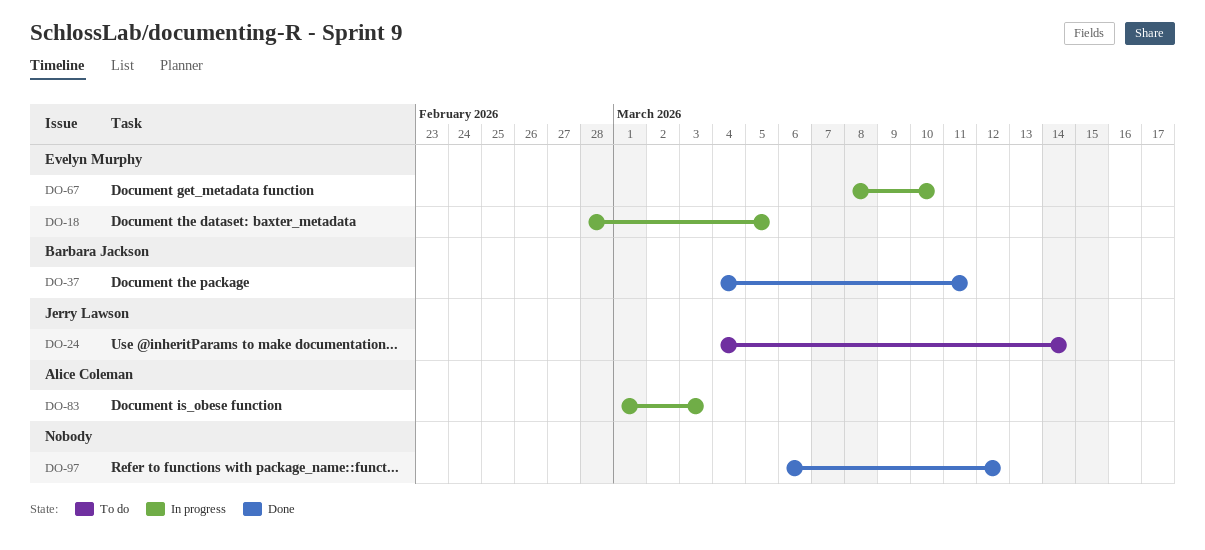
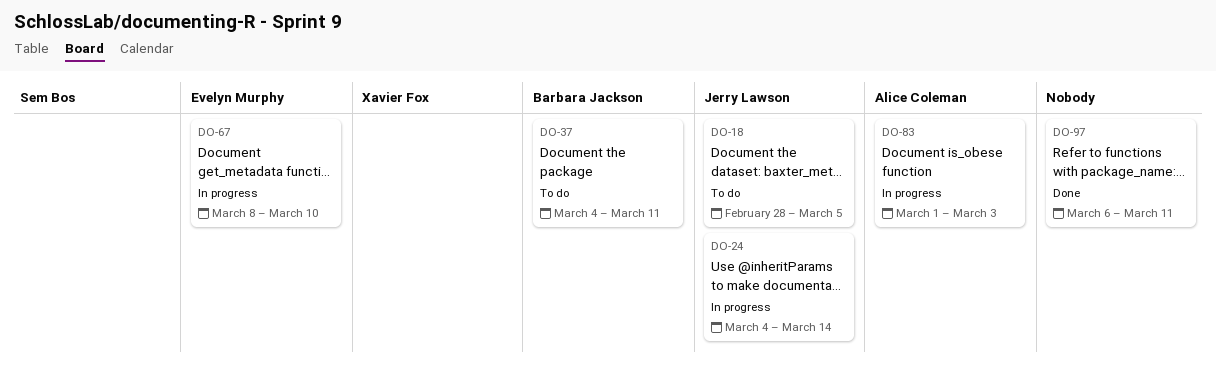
DO-18, status: In progress -> To do
DO-18, owner: Evelyn Murphy -> Jerry Lawson
DO-24, status: To do -> In progress
DO-37, status: Done -> To do
DO-97, due: Mar 12 -> Mar 11

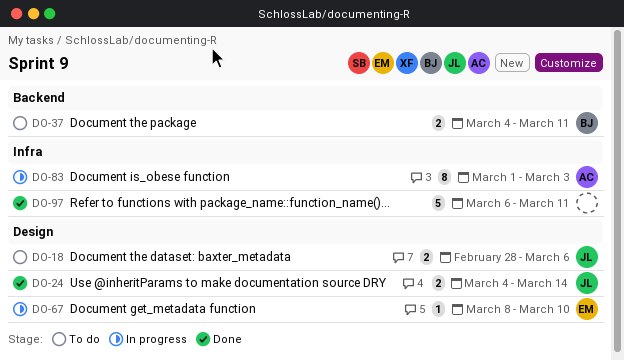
DO-18, due: Mar 5 -> Mar 6
DO-24, status: In progress -> Done

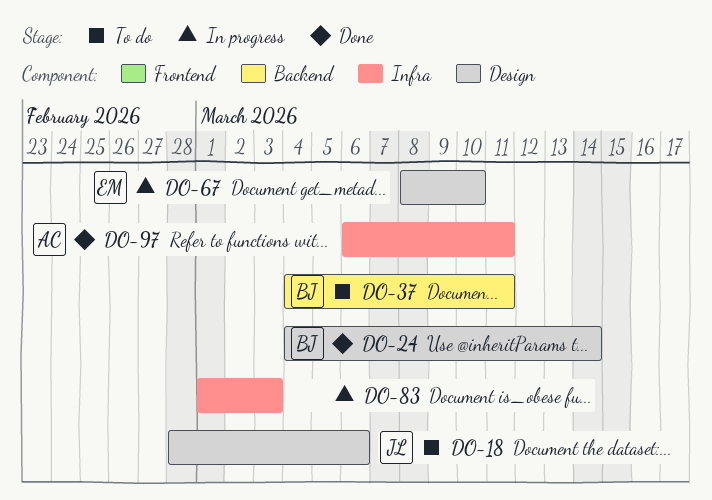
DO-24, owner: JL -> BJ
DO-83, owner: AC -> none
DO-97, owner: none -> AC

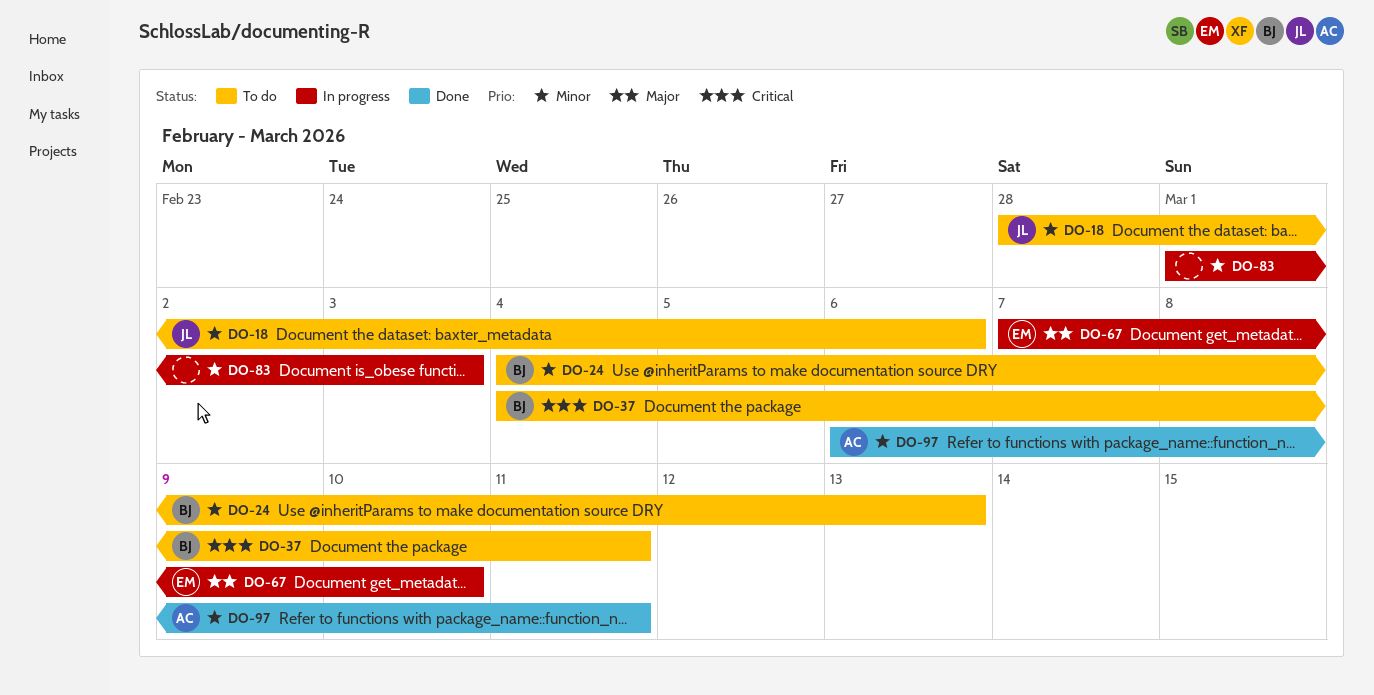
DO-24, status: Done -> To do
DO-24, due: Mar 14 -> Mar 13
DO-67, start: Mar 8 -> Mar 7

